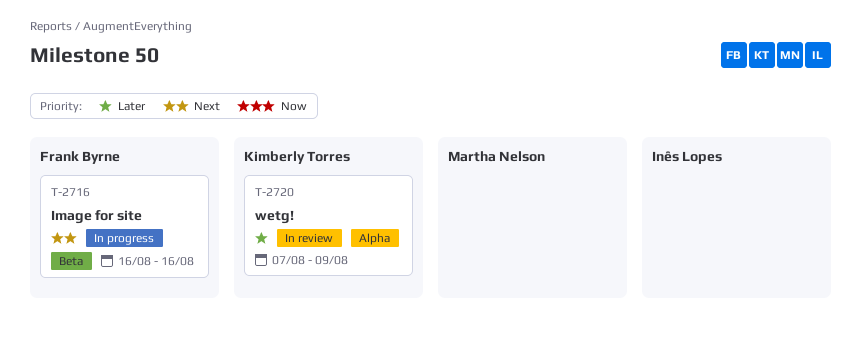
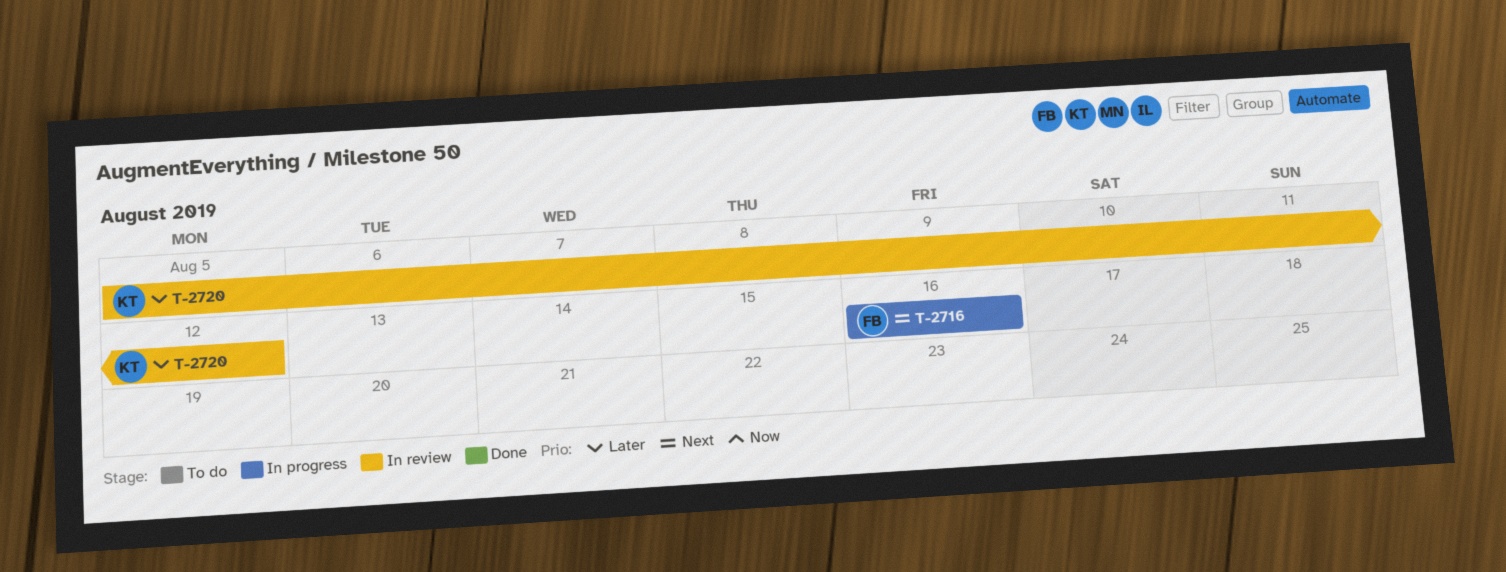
T-2720, start: Aug 7 -> Aug 5
T-2720, due: Aug 9 -> Aug 12

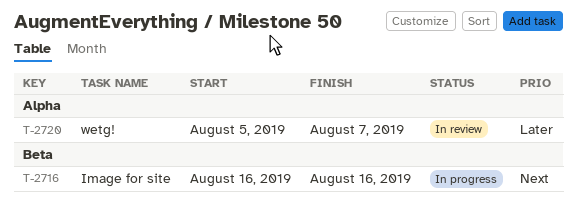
T-2720, due: Aug 12 -> Aug 7

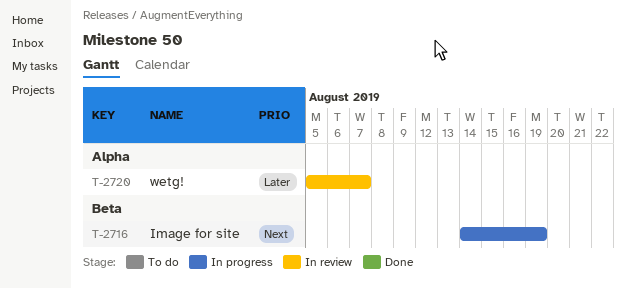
T-2716, start: Aug 16 -> Aug 14
T-2716, due: Aug 16 -> Aug 19

